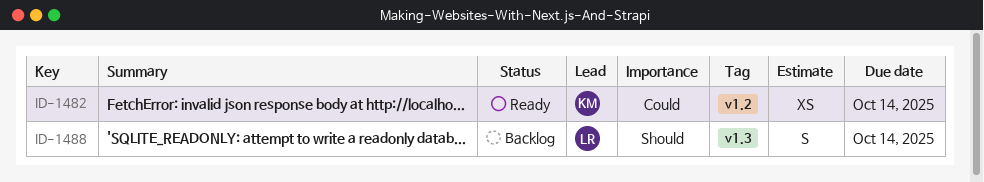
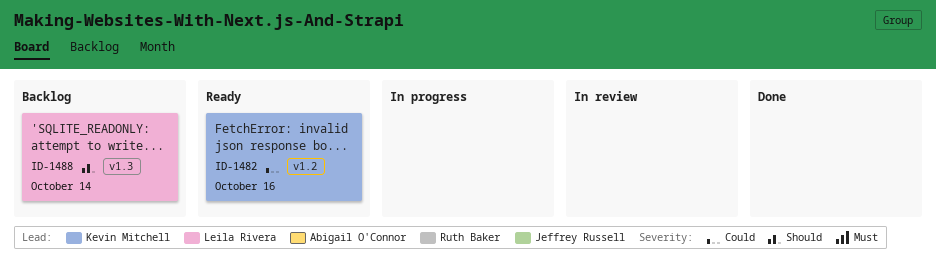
ID-1482, due: Oct 14 -> Oct 16

